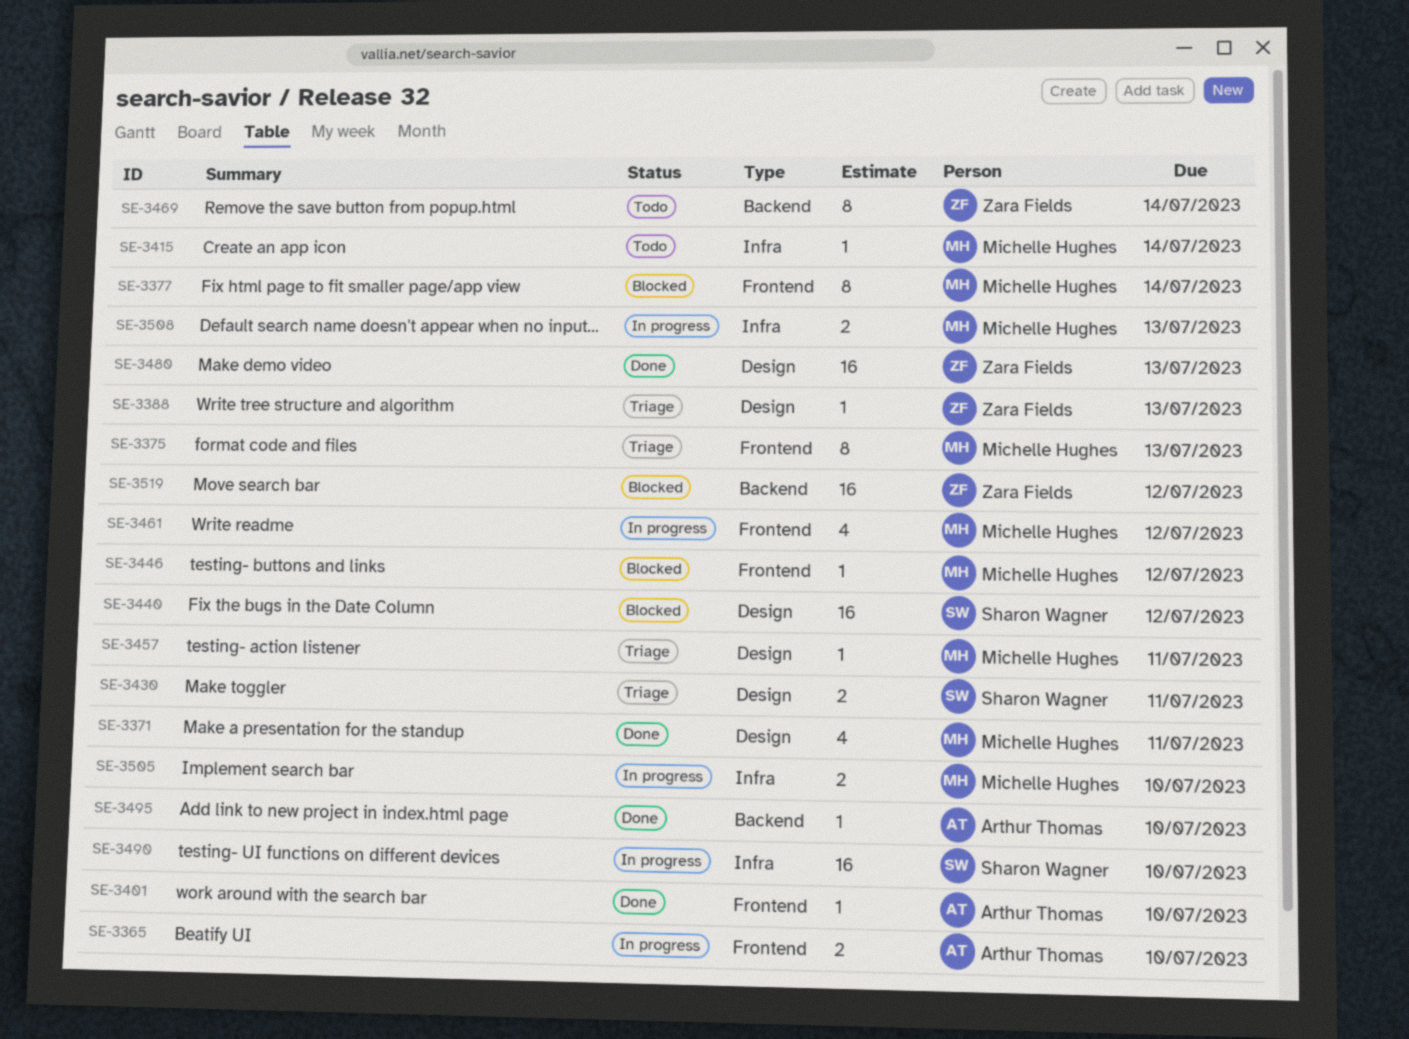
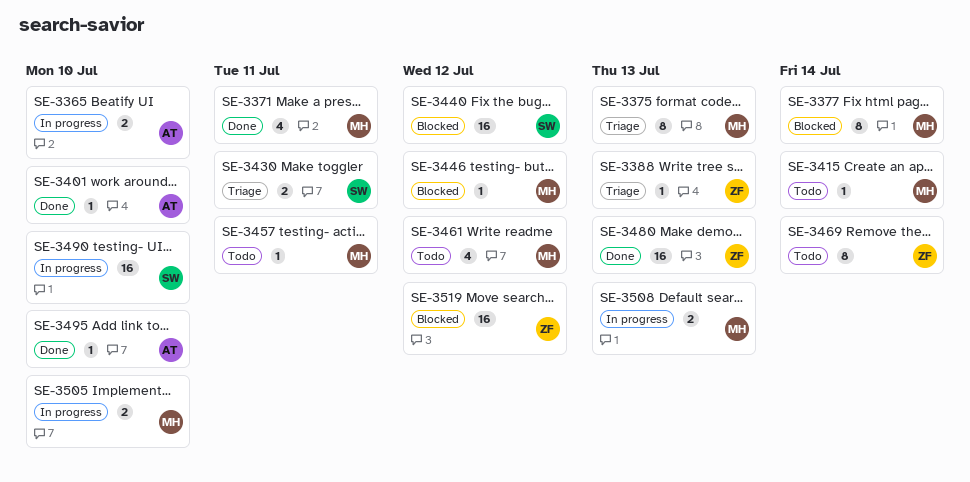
SE-3457, status: Triage -> Todo
SE-3461, status: In progress -> Todo

